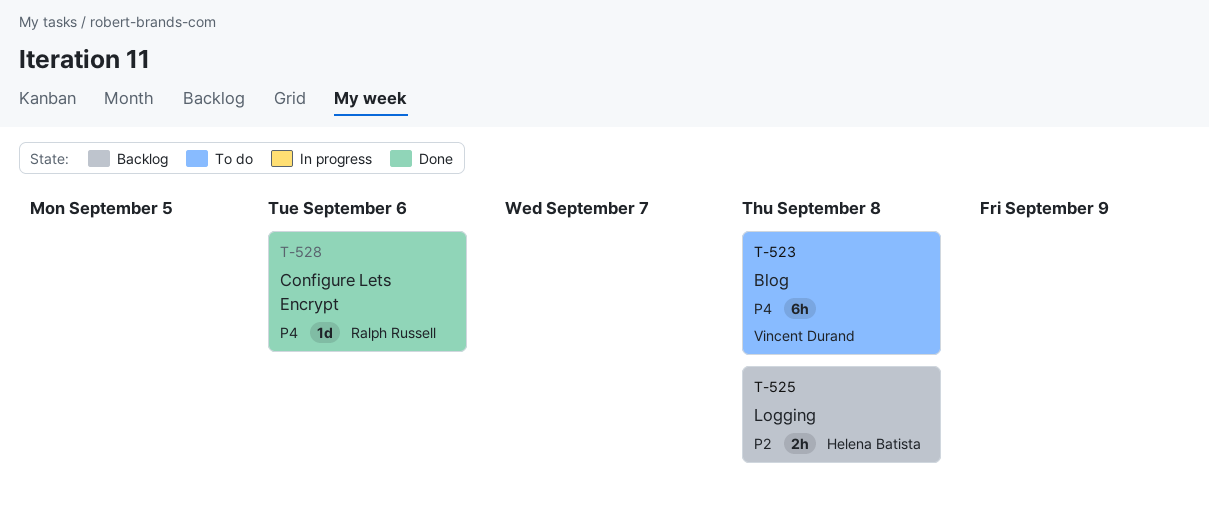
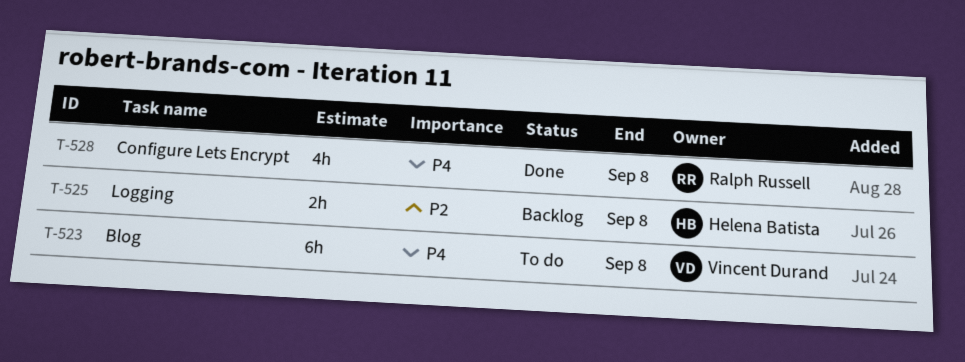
T-528, estimate: 1d -> 4h
T-528, due: Sep 6 -> Sep 8

